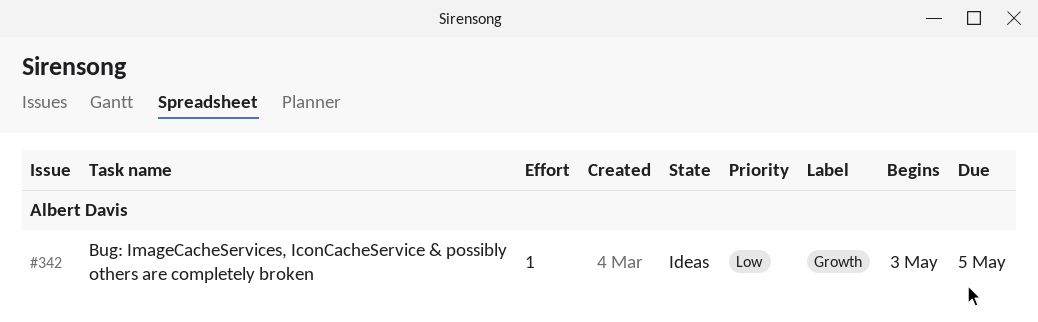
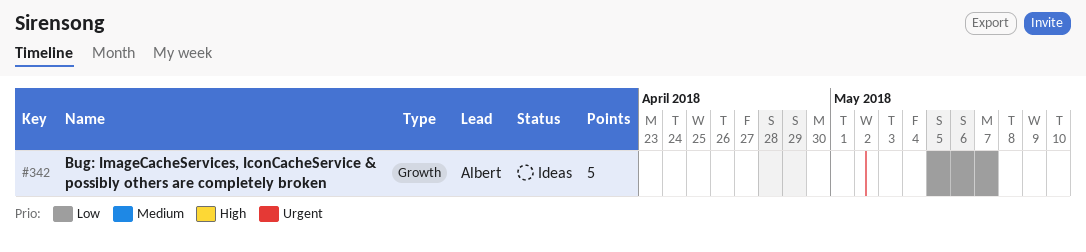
#342, estimate: 1 -> 5
#342, start: May 3 -> May 5
#342, due: May 5 -> May 7

